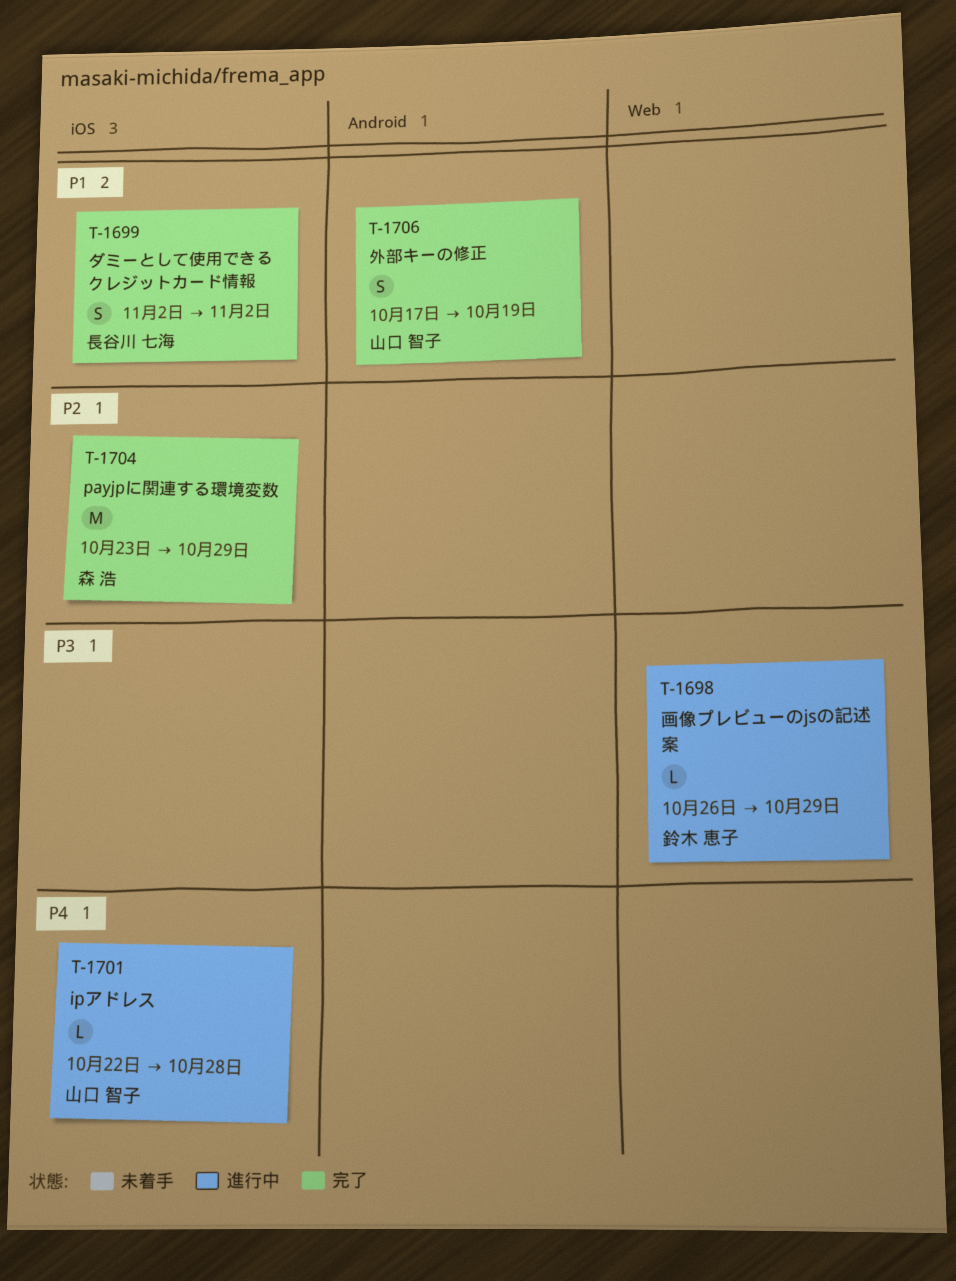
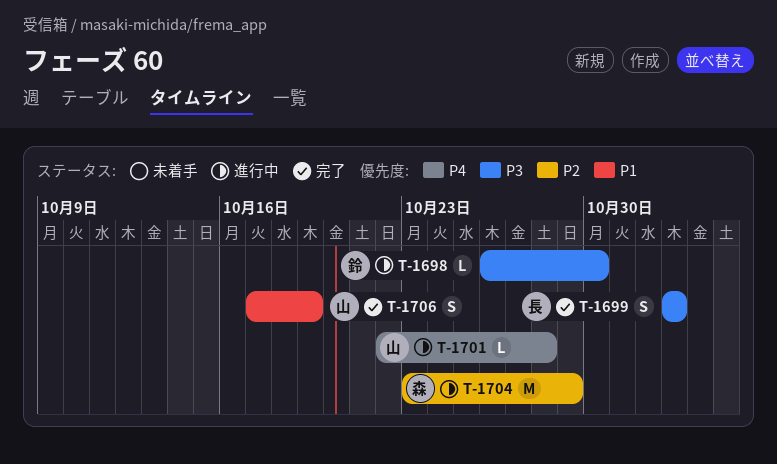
T-1698, due: Oct 29 -> Oct 30
T-1699, priority: P1 -> P3
T-1704, status: 完了 -> 進行中

